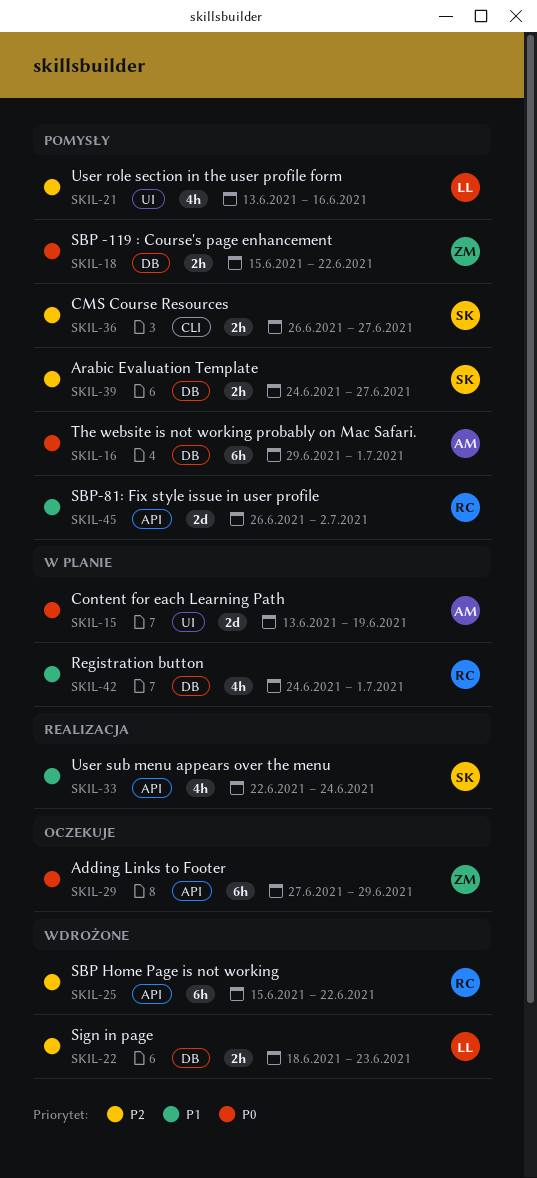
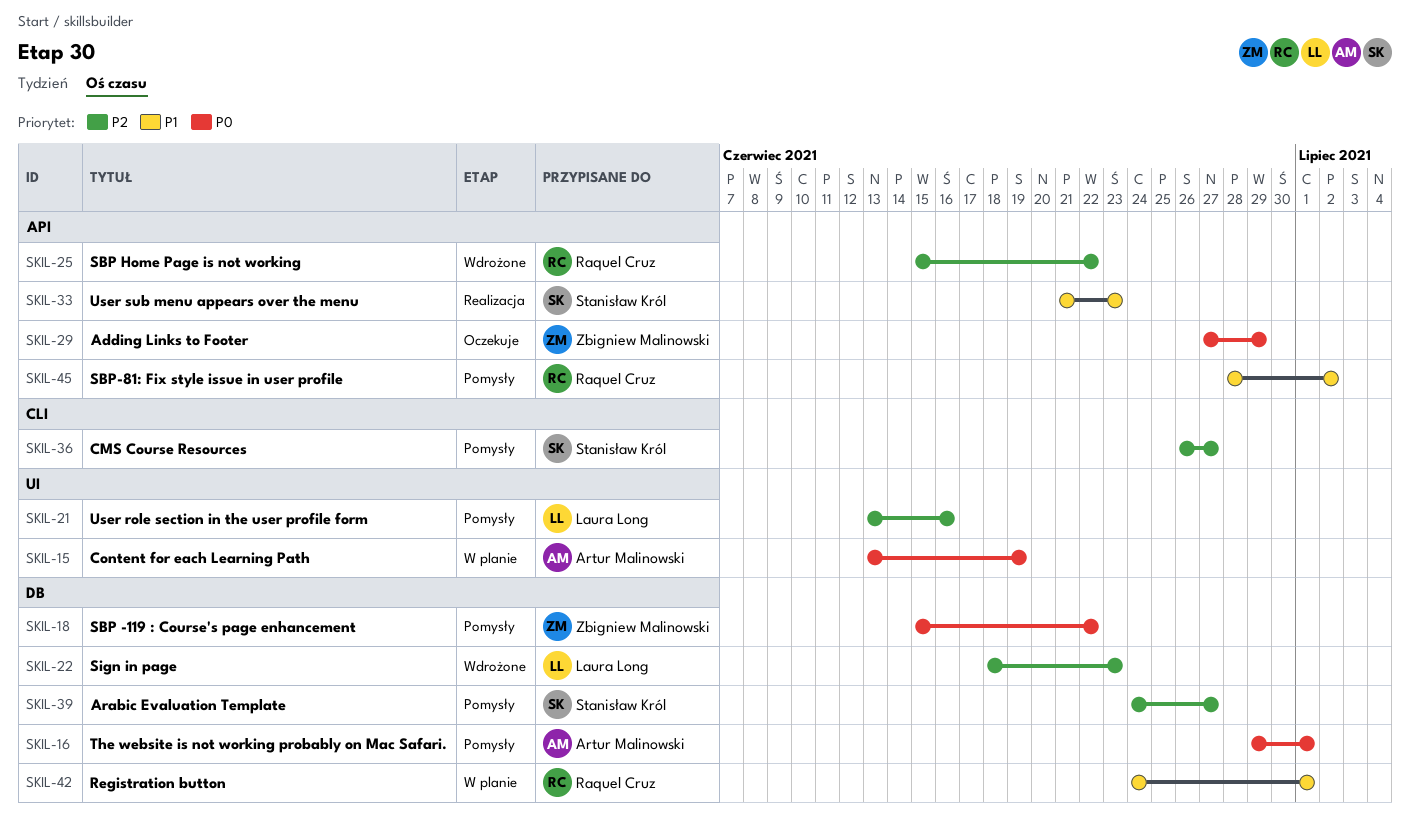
SKIL-33, start: Jun 22 -> Jun 21
SKIL-33, due: Jun 24 -> Jun 23
SKIL-45, start: Jun 26 -> Jun 28

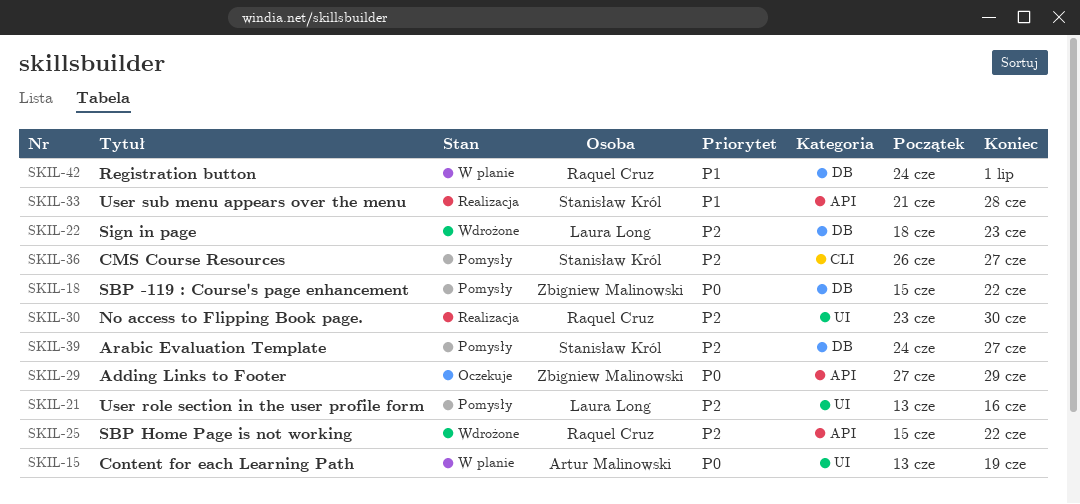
SKIL-16: present -> none
SKIL-30: none -> present
SKIL-33, due: Jun 23 -> Jun 28
SKIL-45: present -> none

